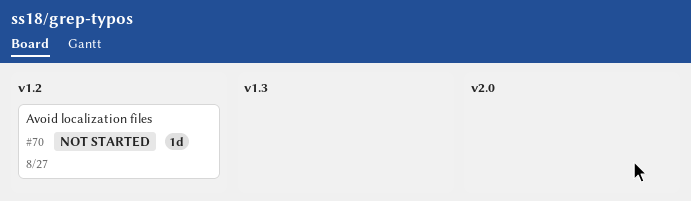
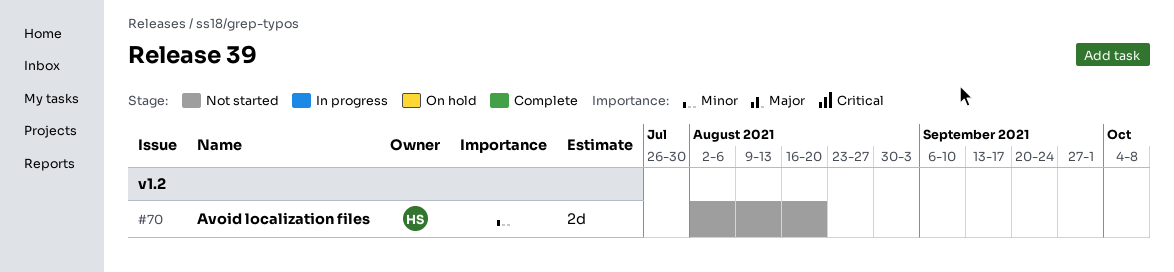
#70, estimate: 1d -> 2d
#70, due: Aug 27 -> Aug 20

